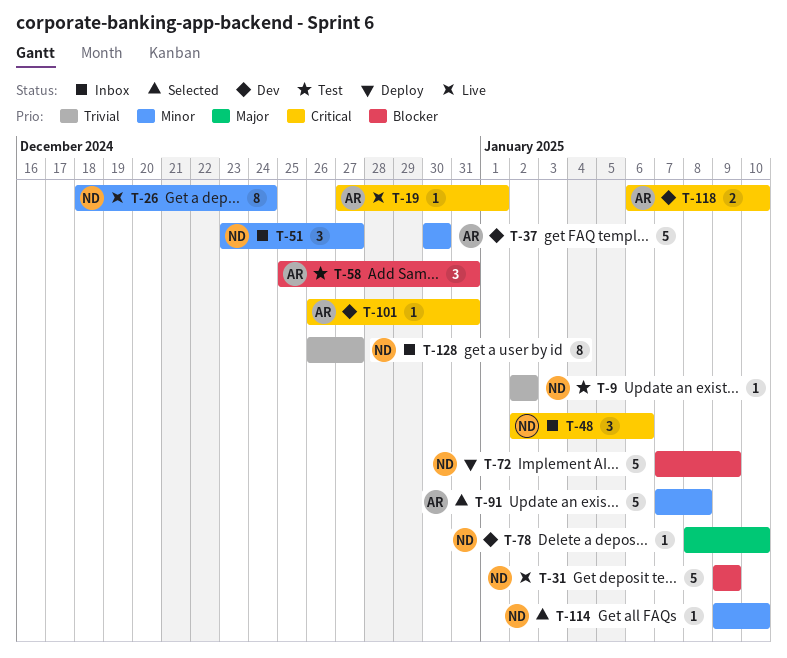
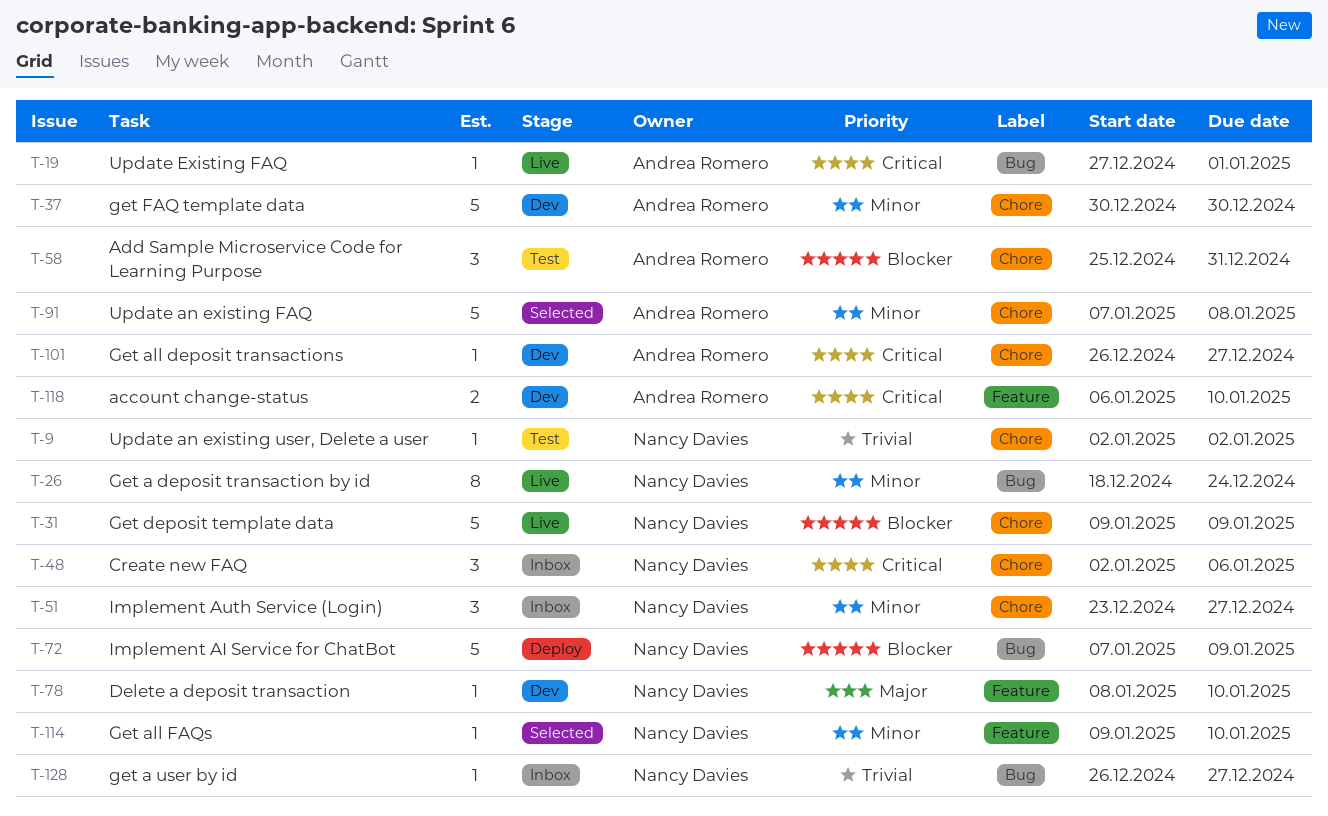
T-101, due: Dec 31 -> Dec 27
T-128, estimate: 8 -> 1

